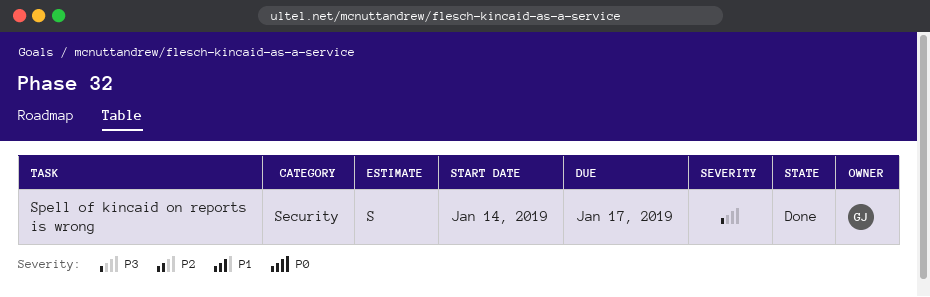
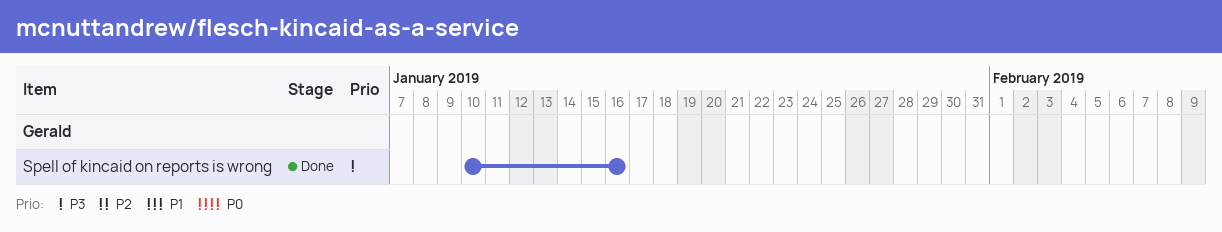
Spell of kincaid on reports is wrong, start: Jan 14 -> Jan 10
Spell of kincaid on reports is wrong, due: Jan 17 -> Jan 16

